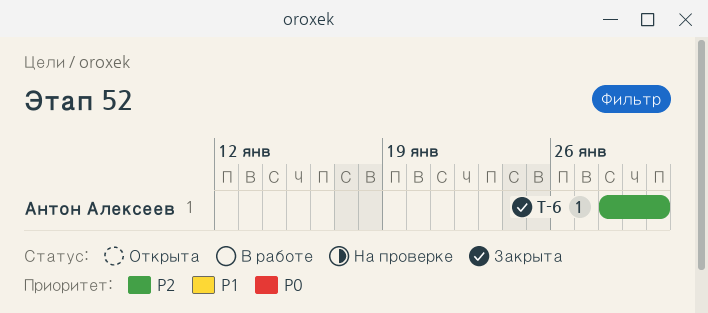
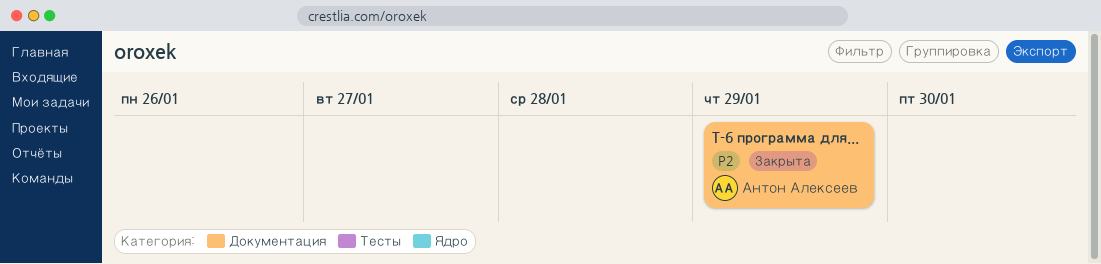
T-6, due: Jan 30 -> Jan 29

